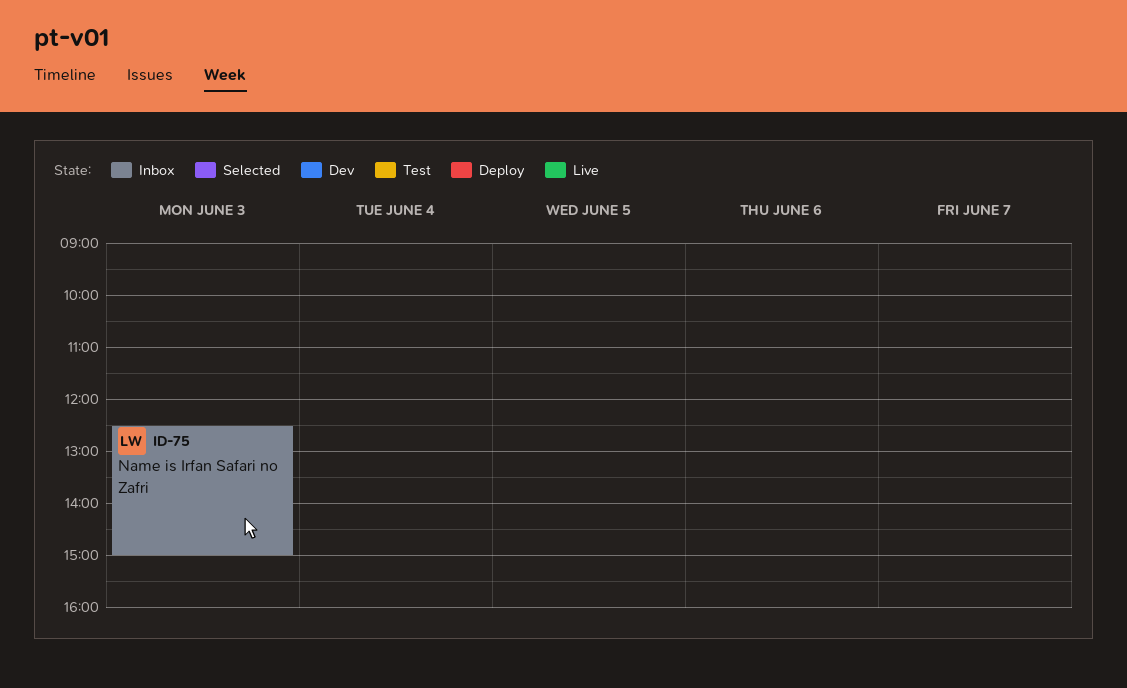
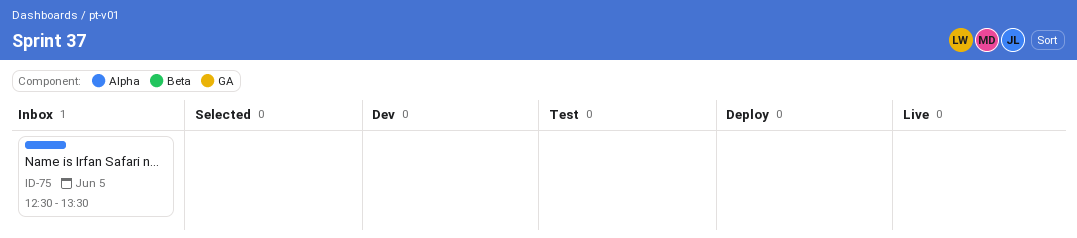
ID-75, day: Jun 3 -> Jun 5
ID-75, ends: 15:00 -> 13:30

